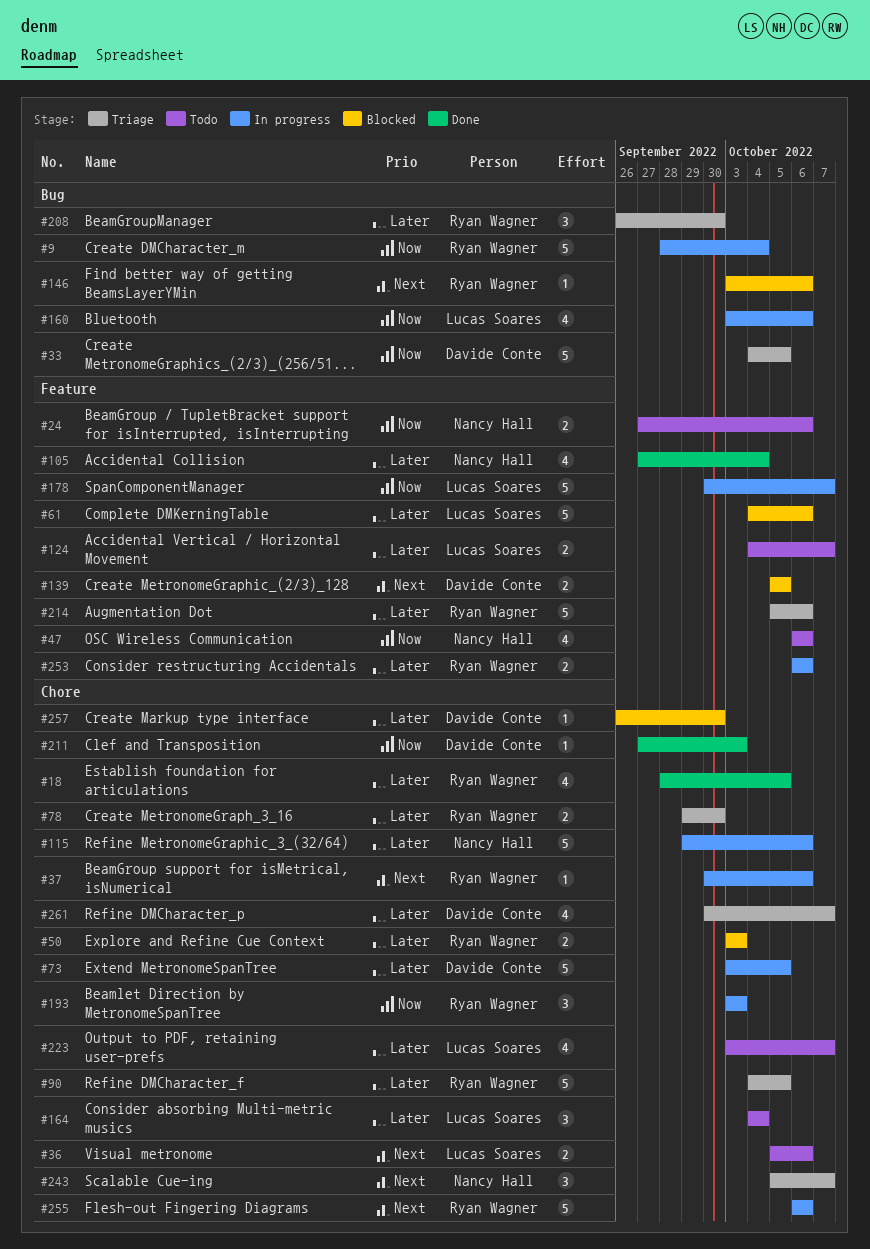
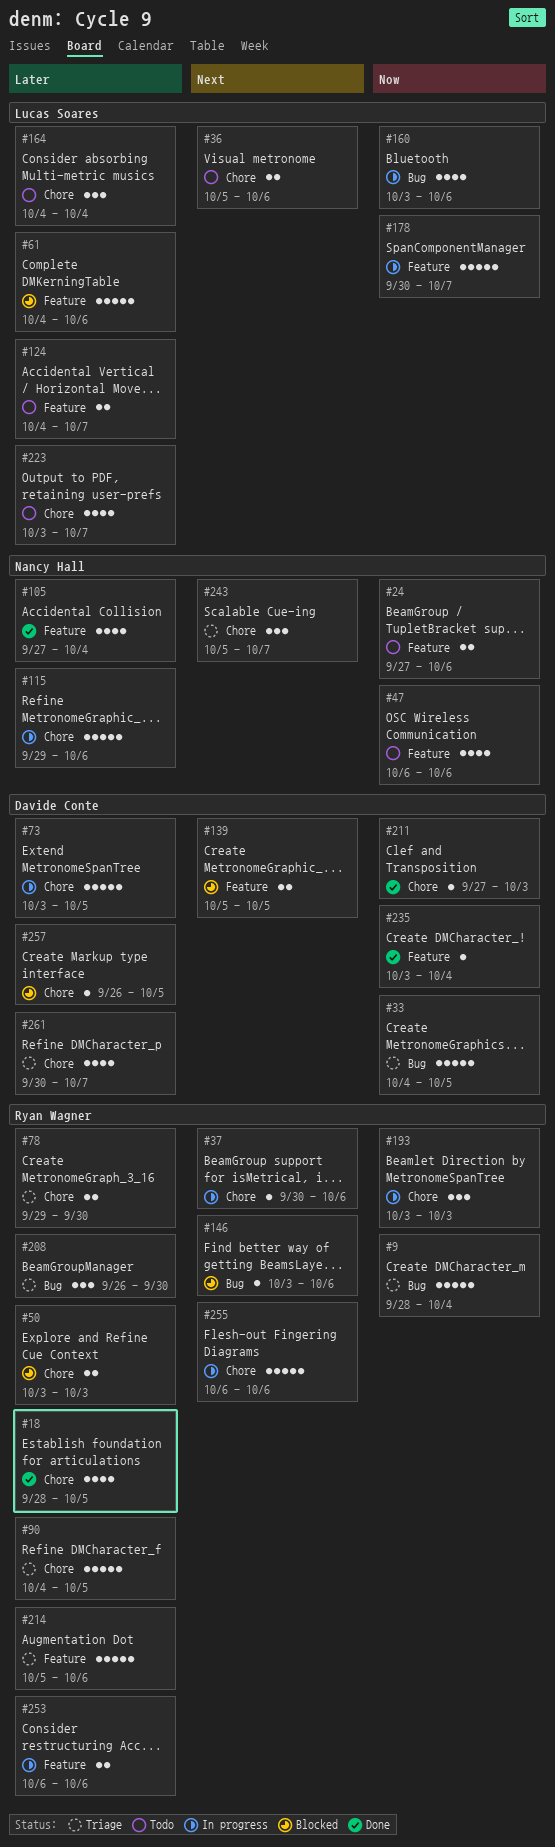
#9, status: In progress -> Triage
#235: none -> present
#257, due: Sep 30 -> Oct 5

